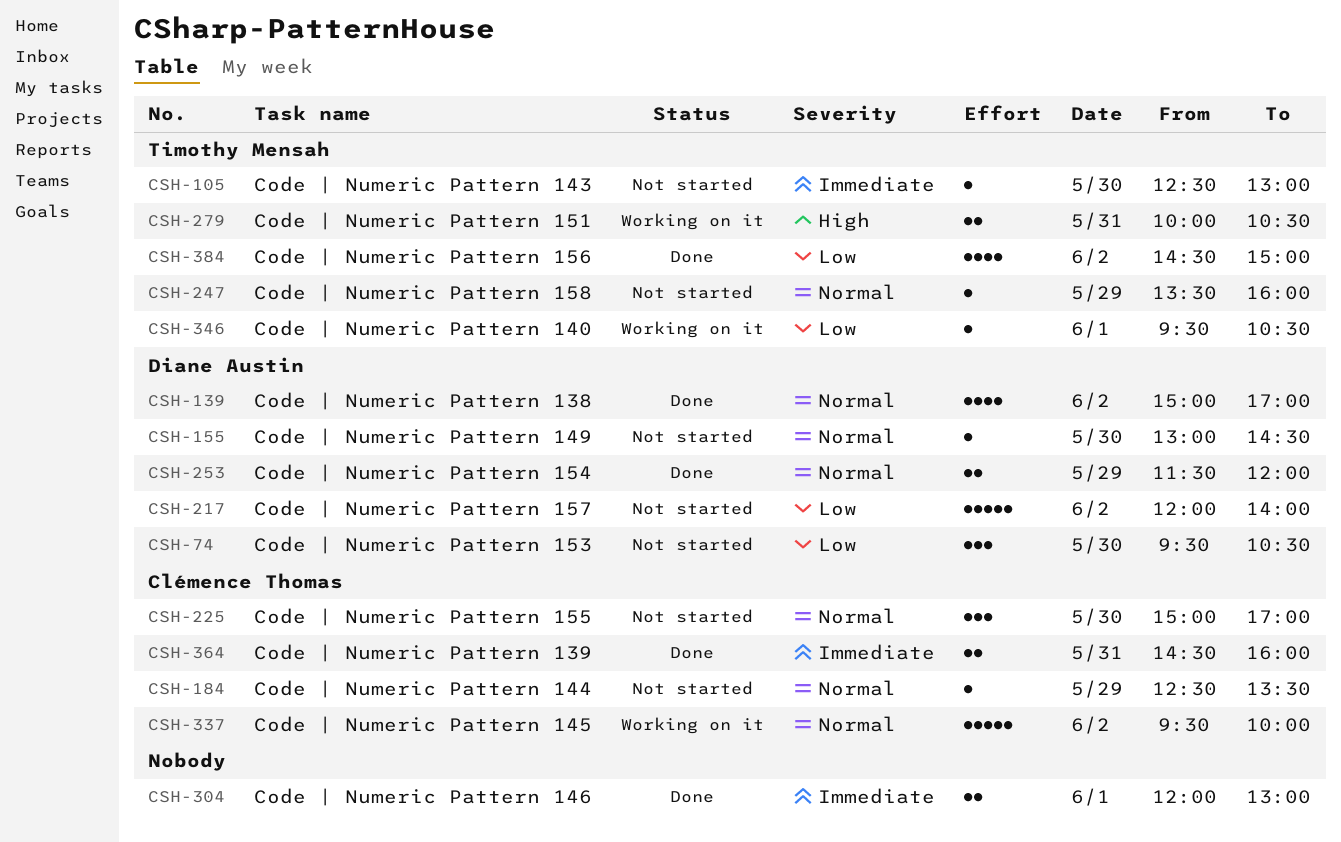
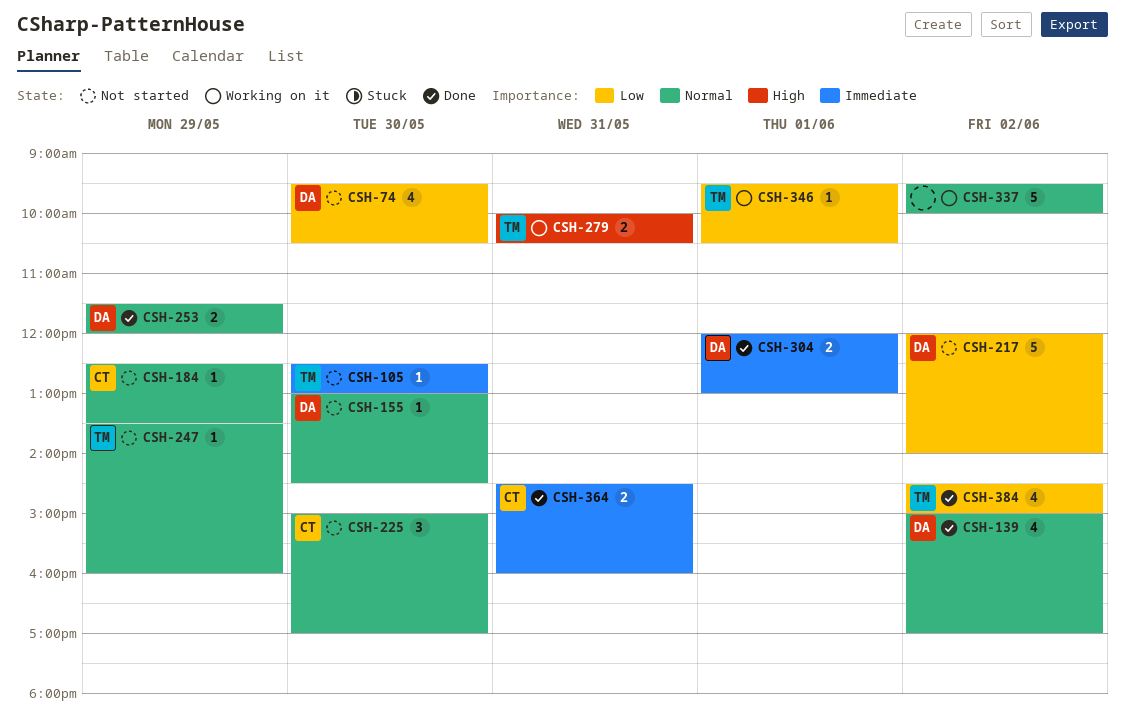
CSH-74, estimate: 3 -> 4
CSH-304, owner: none -> Diane Austin
CSH-337, owner: Clémence Thomas -> none

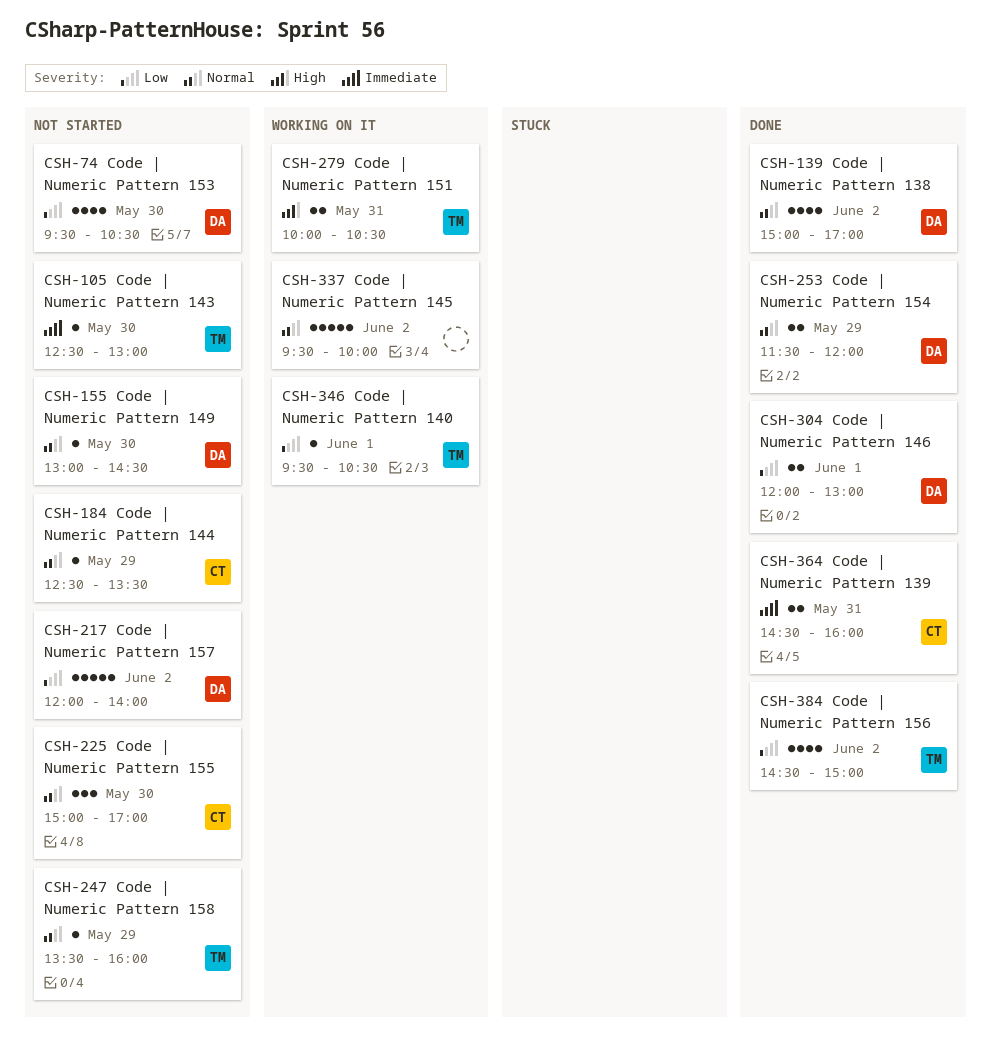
CSH-304, priority: Immediate -> Low

